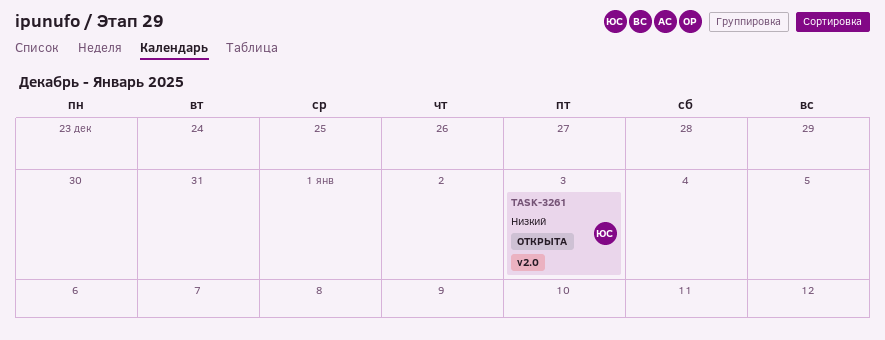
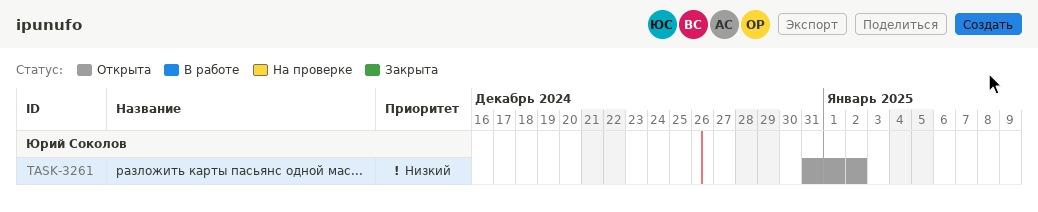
TASK-3261, due: Jan 3 -> Jan 2

